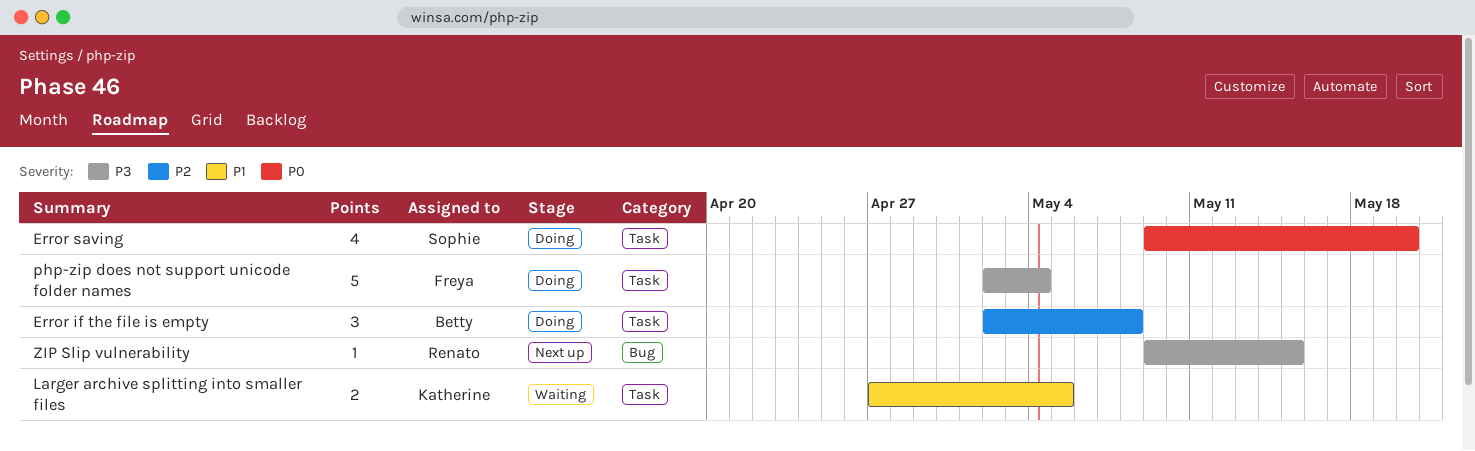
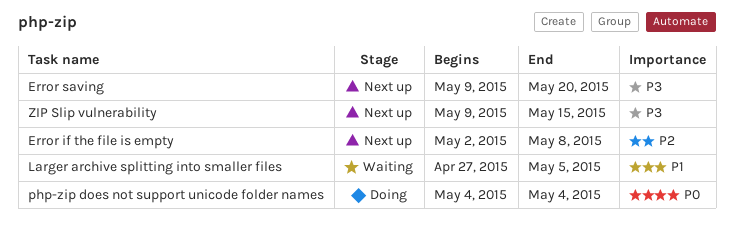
Error if the file is empty, status: Doing -> Next up
Error saving, status: Doing -> Next up
Error saving, priority: P0 -> P3
php-zip does not support unicode folder names, priority: P3 -> P0
php-zip does not support unicode folder names, start: May 2 -> May 4

